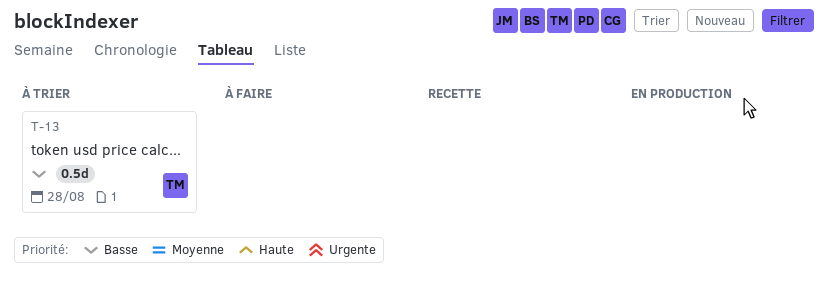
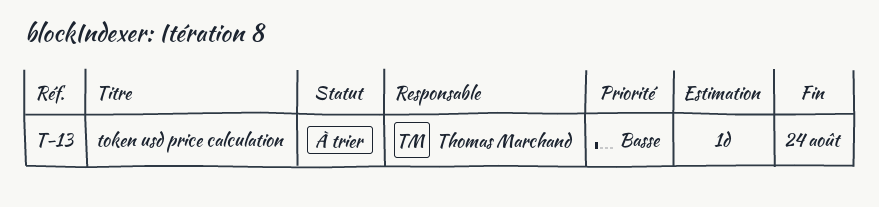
T-13, estimate: 0.5d -> 1d
T-13, due: Aug 28 -> Aug 24

